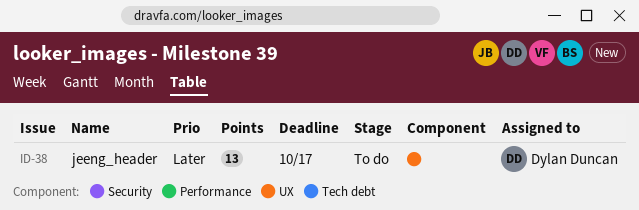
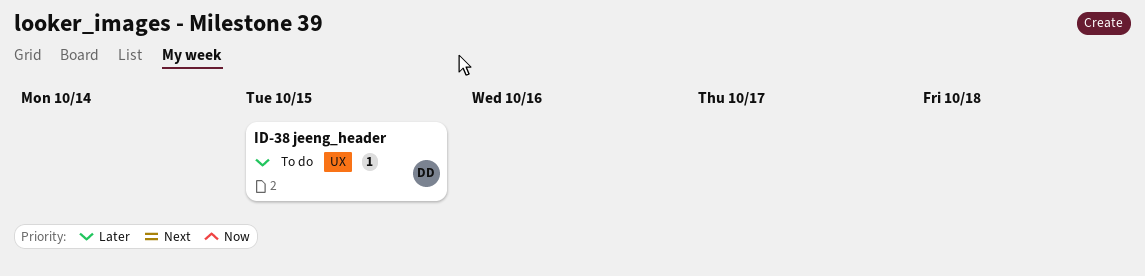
ID-38, estimate: 13 -> 1
ID-38, due: Oct 17 -> Oct 15

